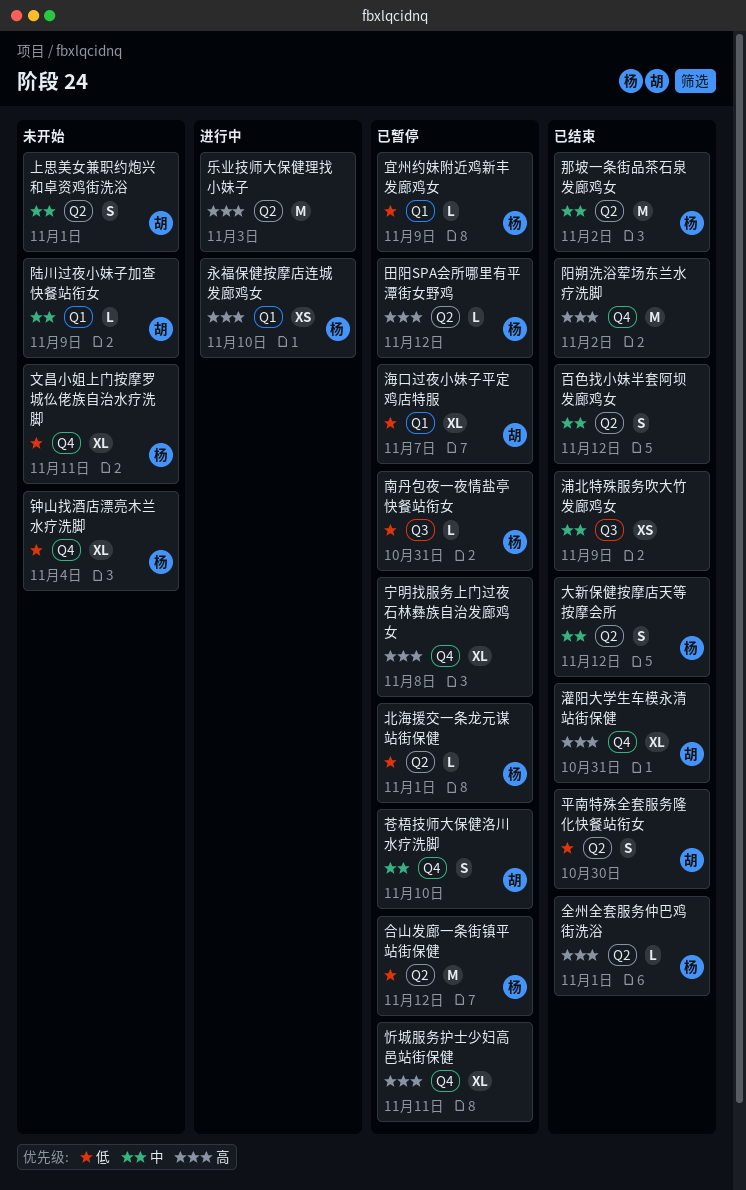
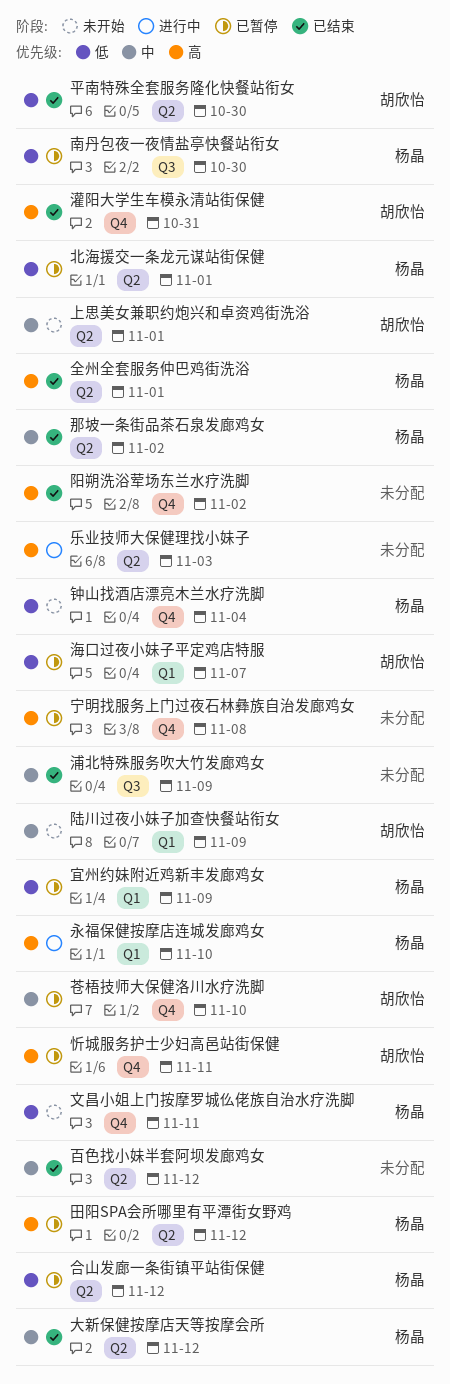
南丹包夜一夜情盐亭快餐站衔女, due: Oct 31 -> Oct 30
忻城服务护士少妇高邑站街保健, owner: none -> 胡欣怡

